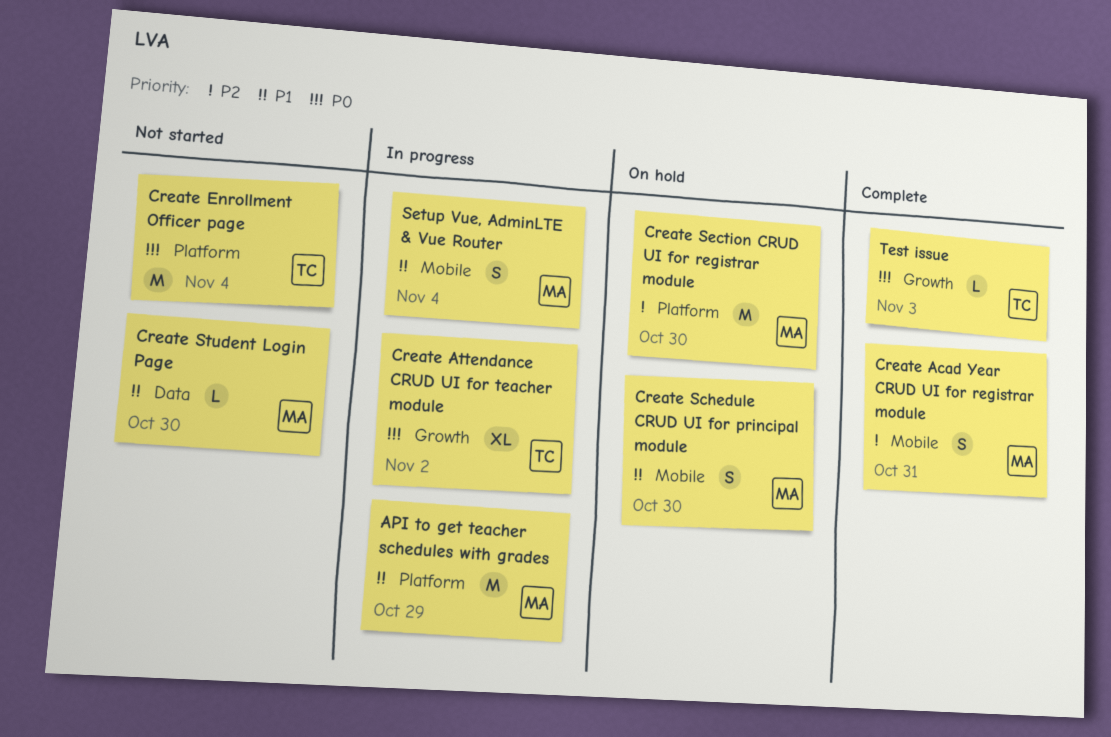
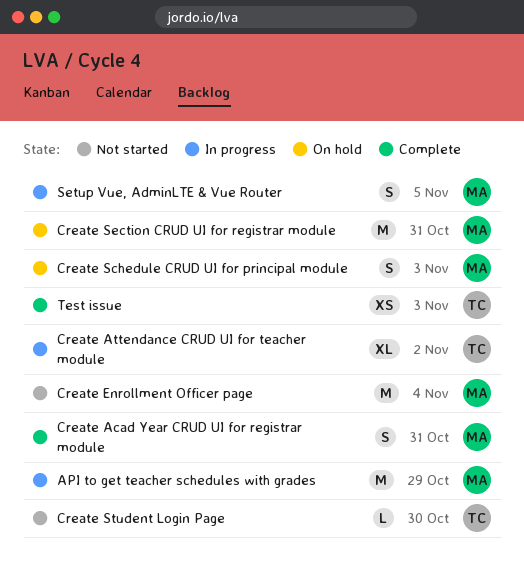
Create Enrollment Officer page, owner: TC -> MA
Create Schedule CRUD UI for principal module, due: Oct 30 -> Nov 3
Create Section CRUD UI for registrar module, due: Oct 30 -> Oct 31
Create Student Login Page, owner: MA -> TC
Setup Vue, AdminLTE & Vue Router, due: Nov 4 -> Nov 5
Test issue, estimate: L -> XS

